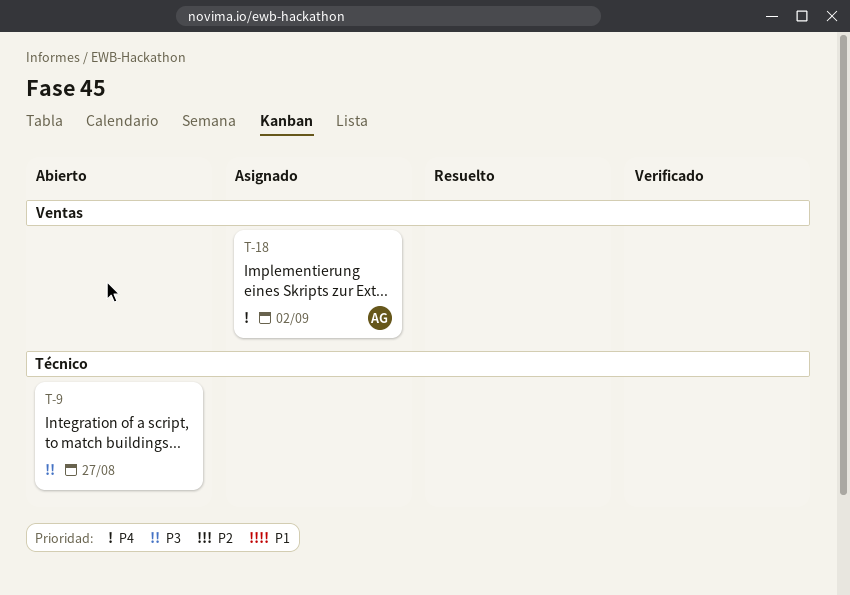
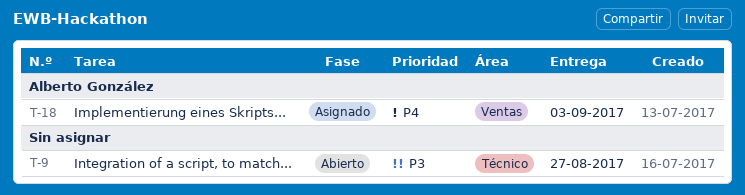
T-18, due: Sep 2 -> Sep 3

